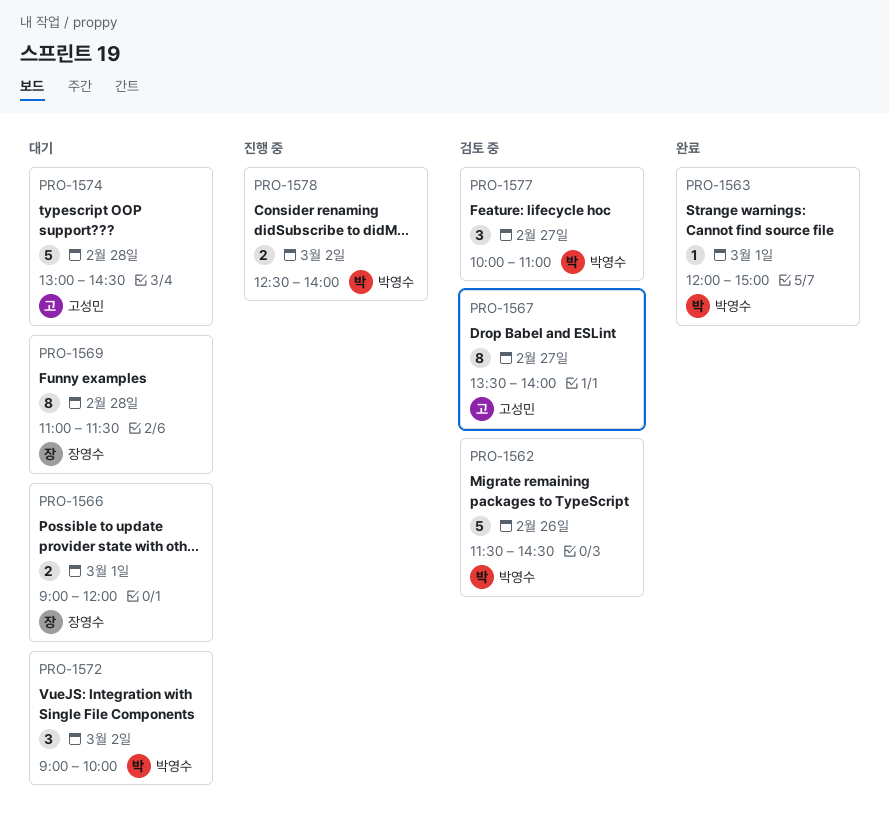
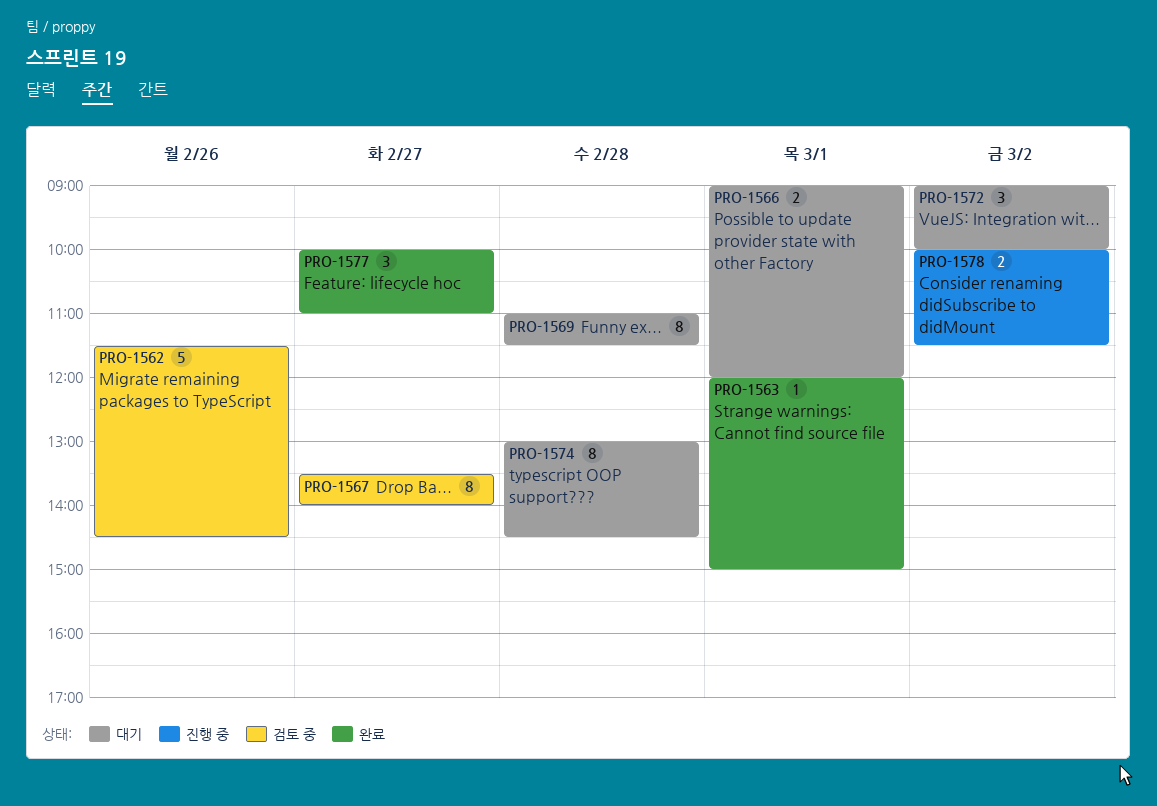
PRO-1574, estimate: 5 -> 8
PRO-1577, status: 검토 중 -> 완료
PRO-1578, begins: 12:30 -> 10:00
PRO-1578, ends: 14:00 -> 11:30

